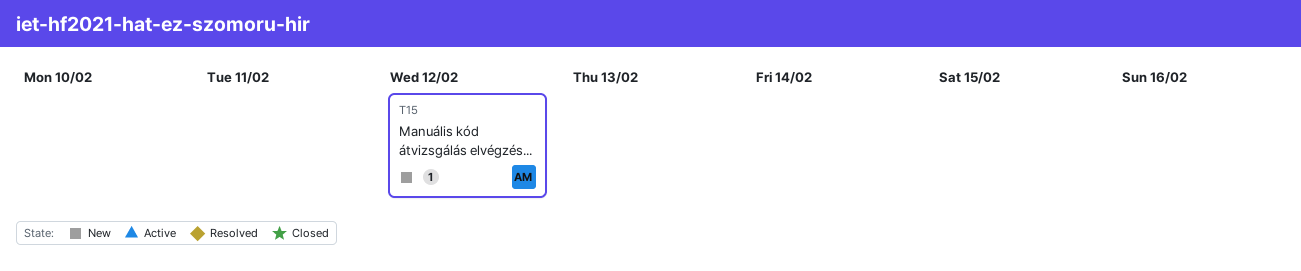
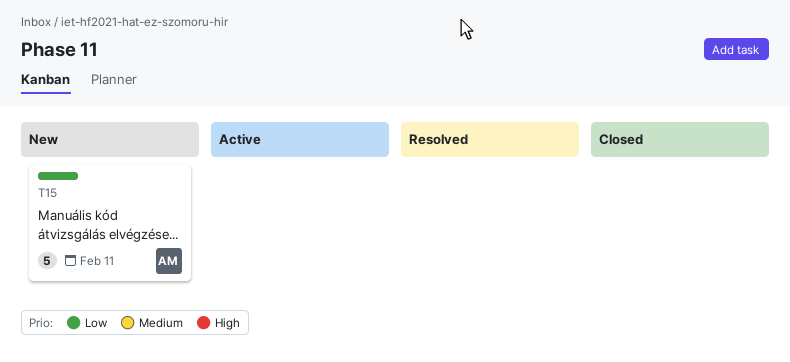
T15, estimate: 1 -> 5
T15, due: Feb 12 -> Feb 11

